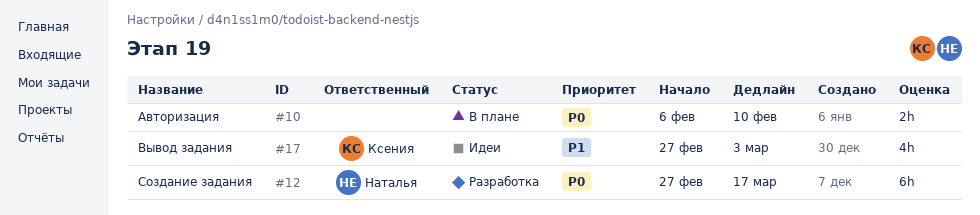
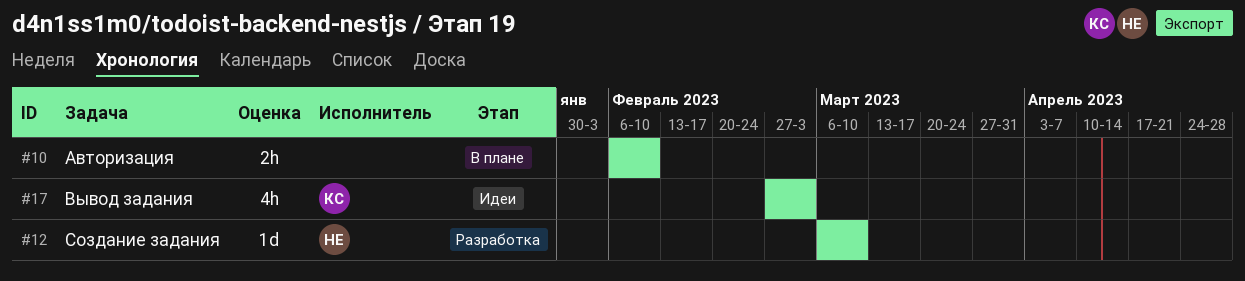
#12, estimate: 6h -> 1d
#12, start: Feb 27 -> Mar 6
#12, due: Mar 17 -> Mar 10

